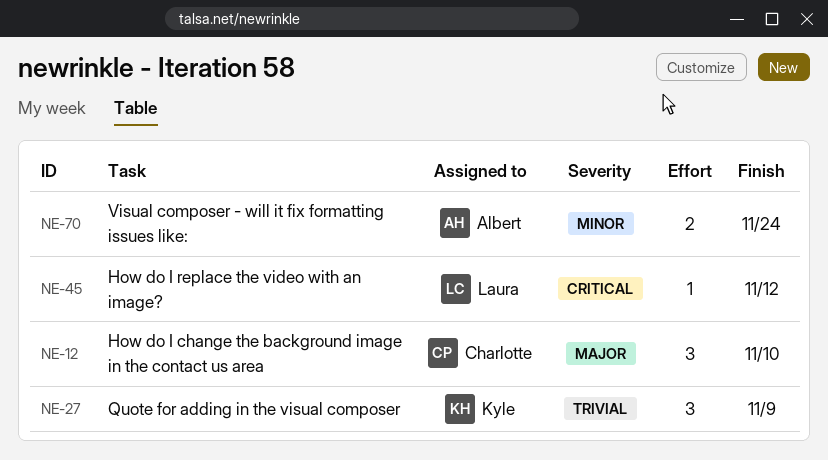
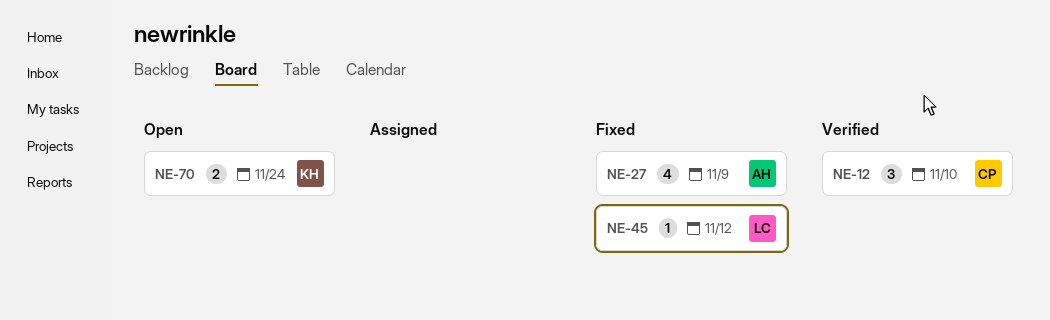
NE-27, owner: Kyle -> Albert
NE-27, estimate: 3 -> 4
NE-70, owner: Albert -> Kyle

